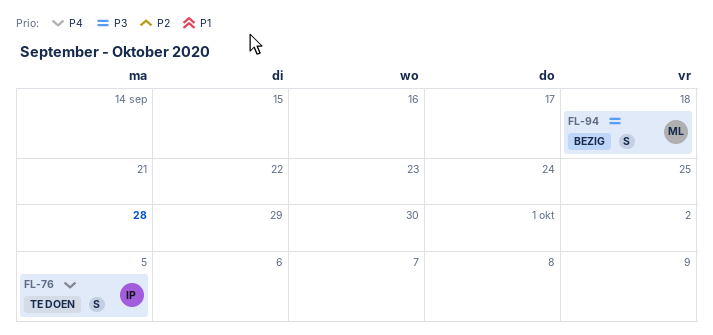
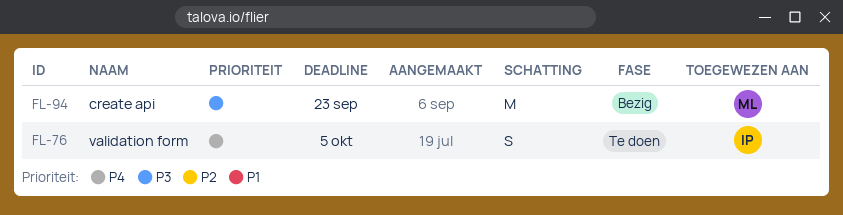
FL-94, estimate: S -> M
FL-94, due: Sep 18 -> Sep 23

